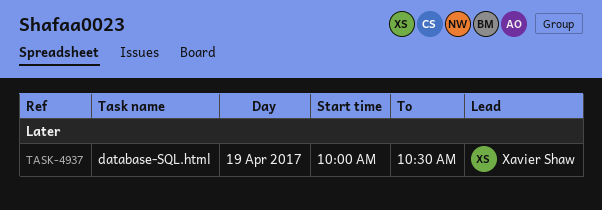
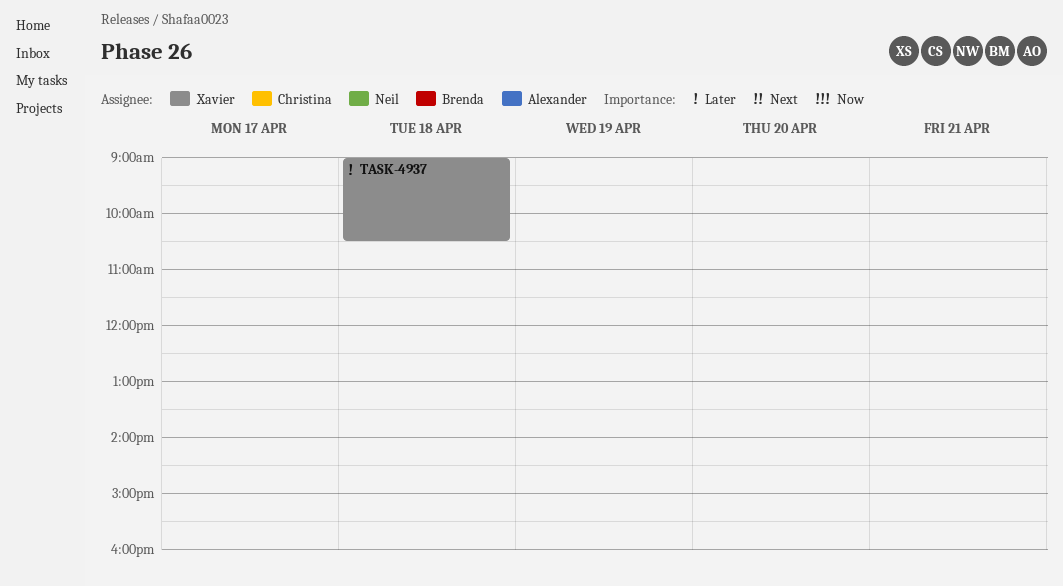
TASK-4937, day: Apr 19 -> Apr 18
TASK-4937, begins: 10:00 -> 09:00

